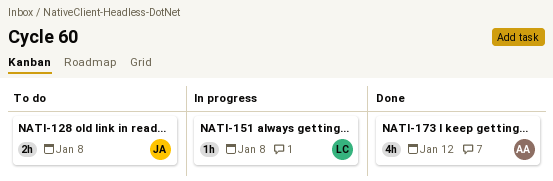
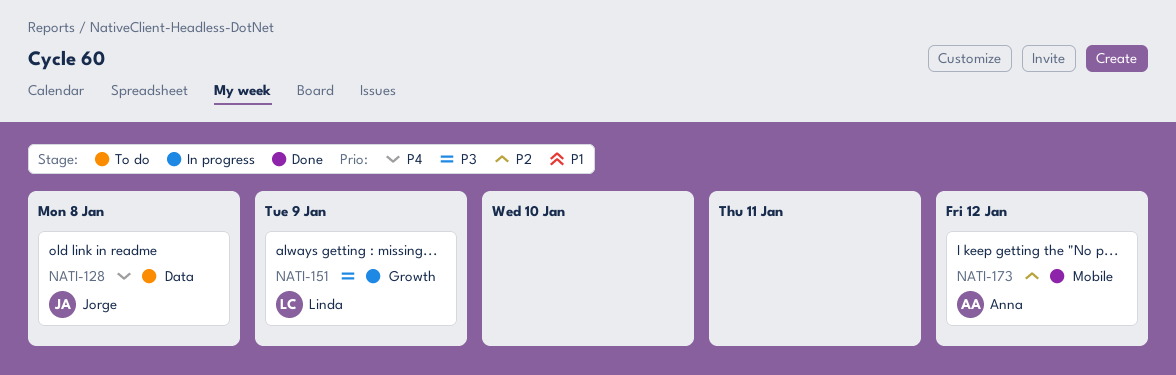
NATI-151, due: Jan 8 -> Jan 9

